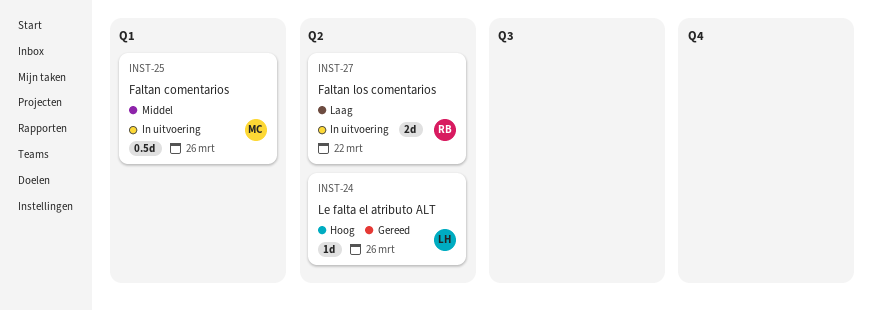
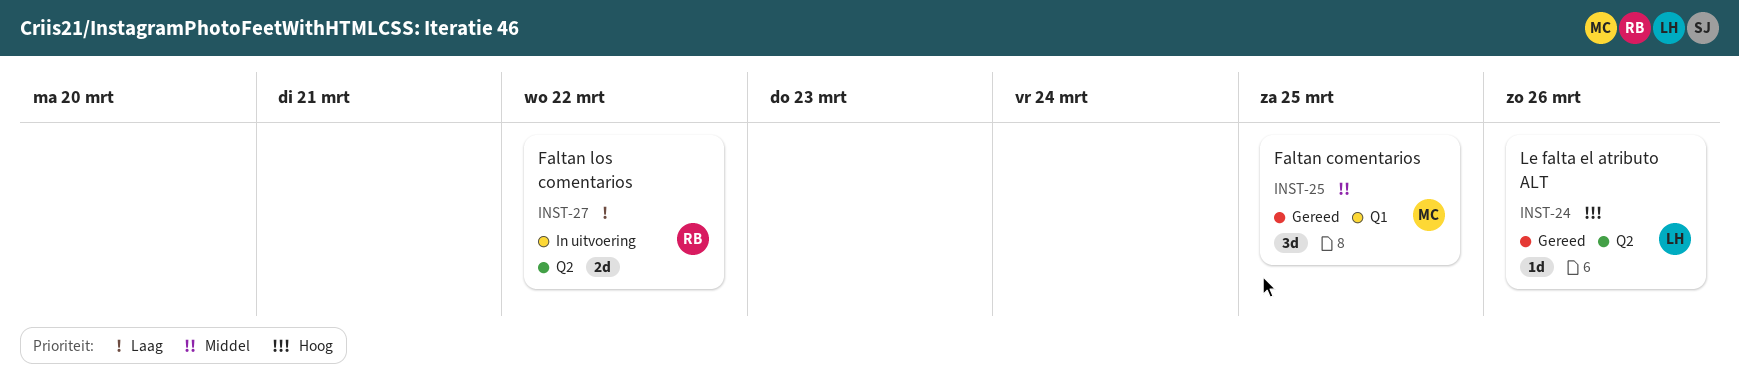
INST-25, status: In uitvoering -> Gereed
INST-25, estimate: 0.5d -> 3d
INST-25, due: Mar 26 -> Mar 25

